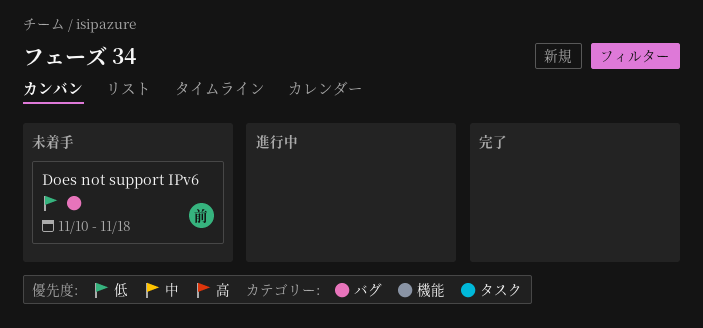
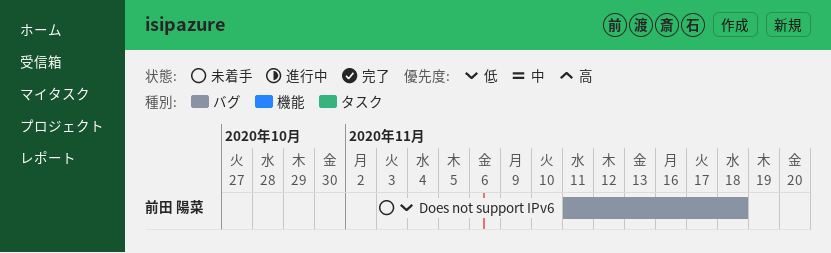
Does not support IPv6, start: Nov 10 -> Nov 11

